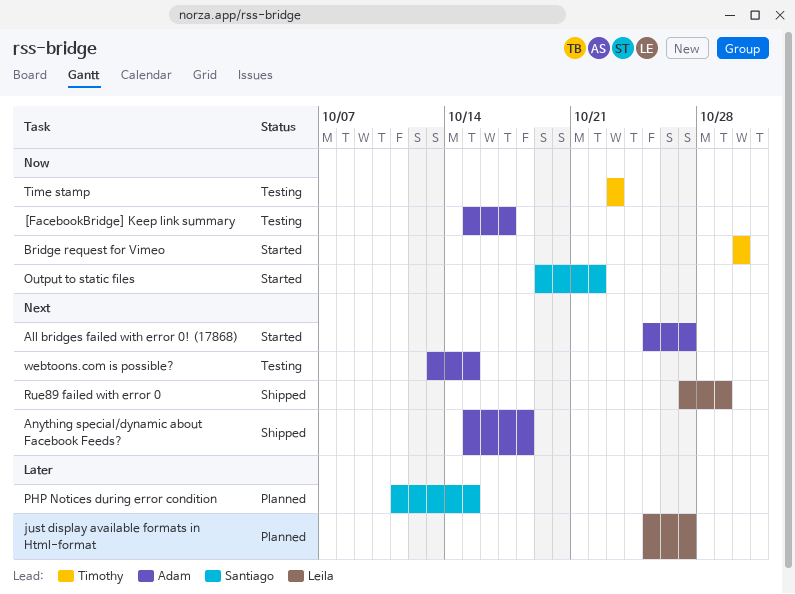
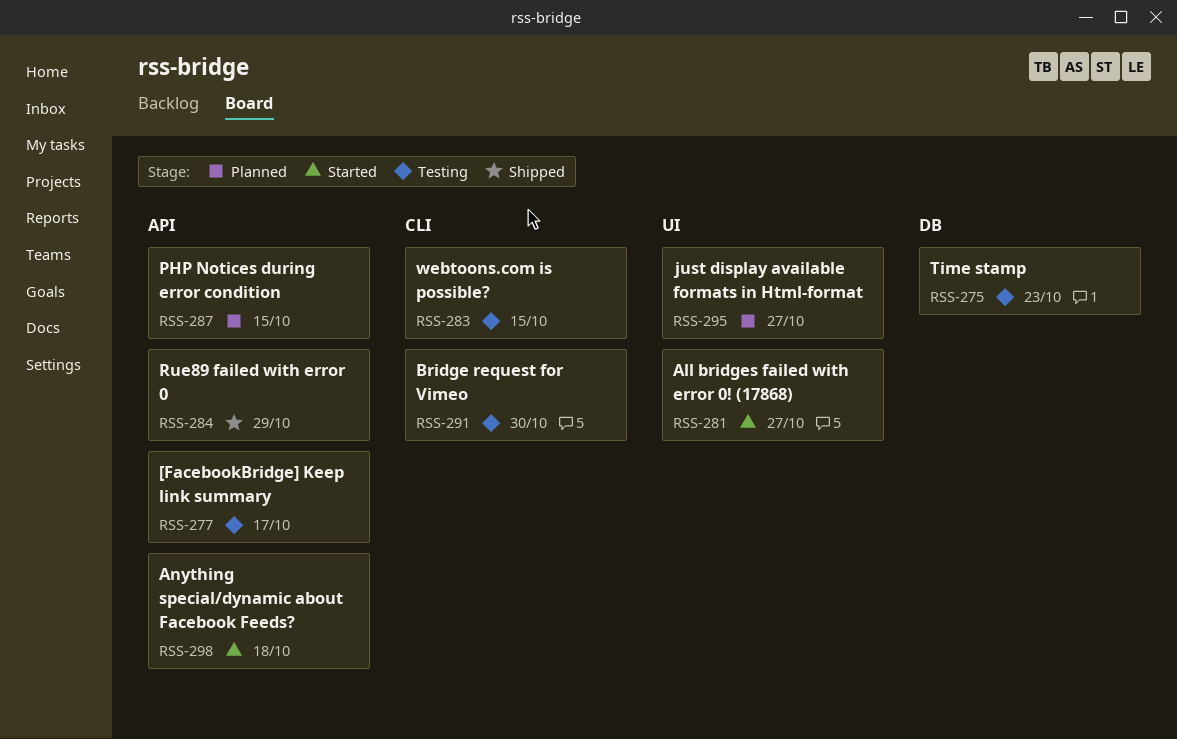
Anything special/dynamic about Facebook Feeds?, status: Shipped -> Started
Bridge request for Vimeo, status: Started -> Testing
Output to static files: present -> none

